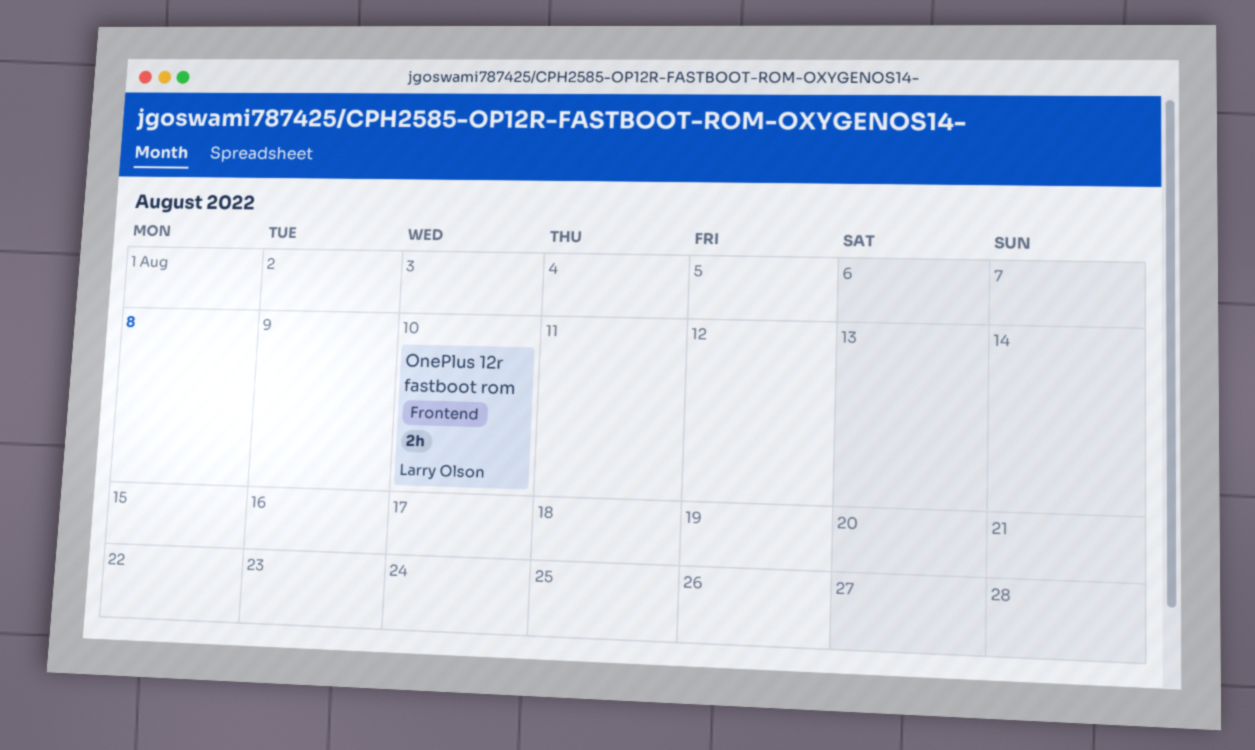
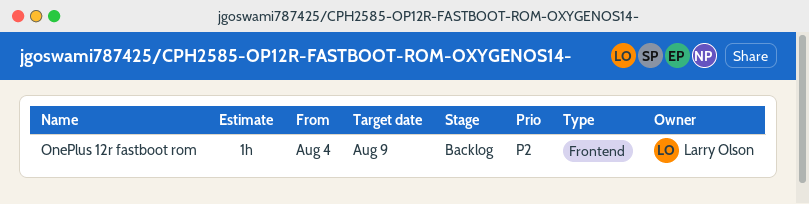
OnePlus 12r fastboot rom, estimate: 2h -> 1h
OnePlus 12r fastboot rom, due: Aug 10 -> Aug 9

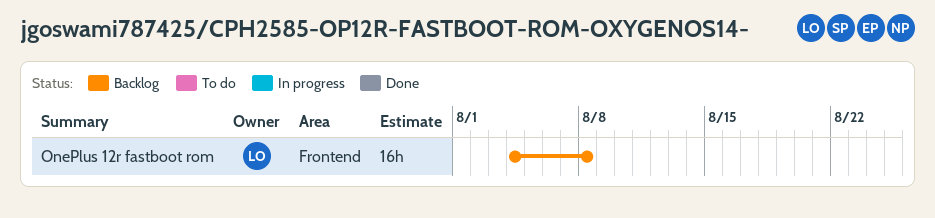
OnePlus 12r fastboot rom, estimate: 1h -> 16h
OnePlus 12r fastboot rom, due: Aug 9 -> Aug 8

